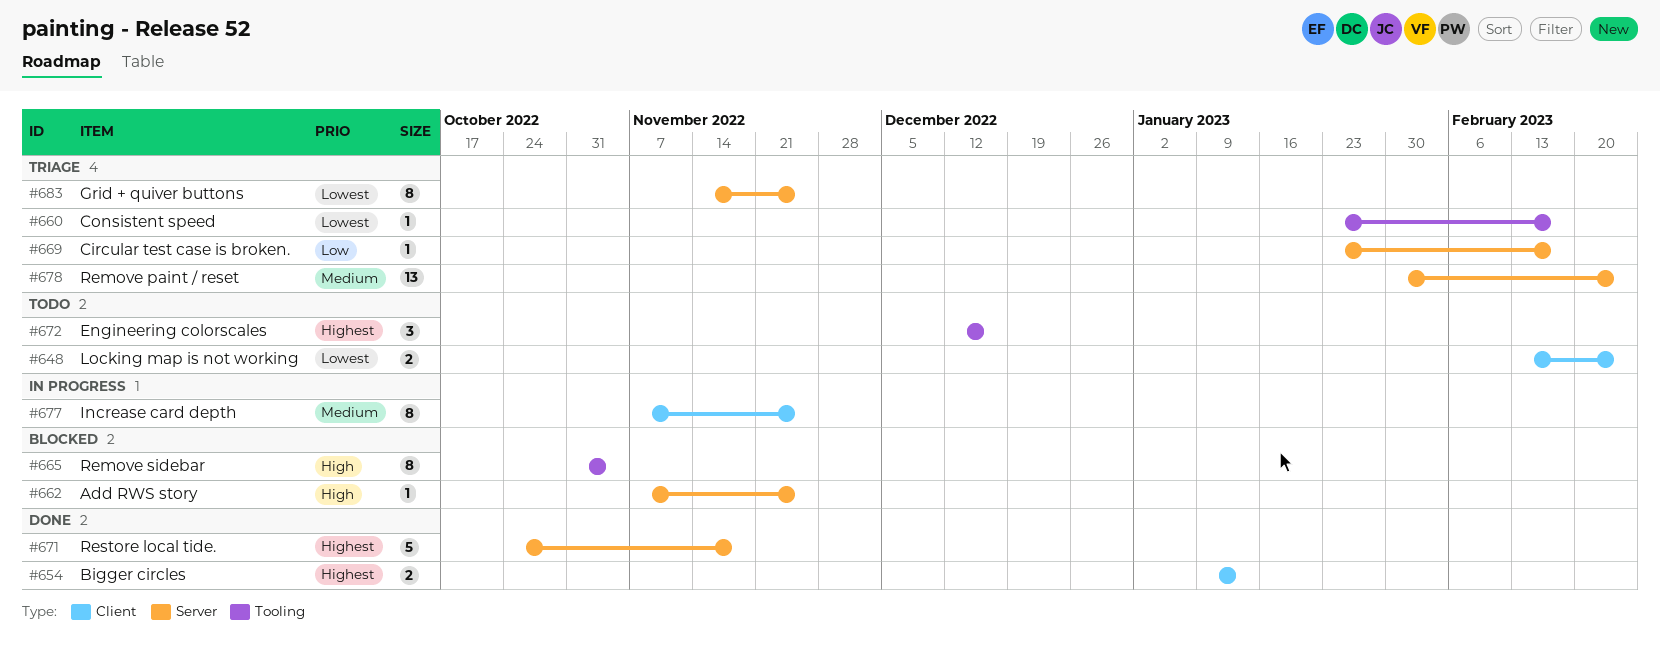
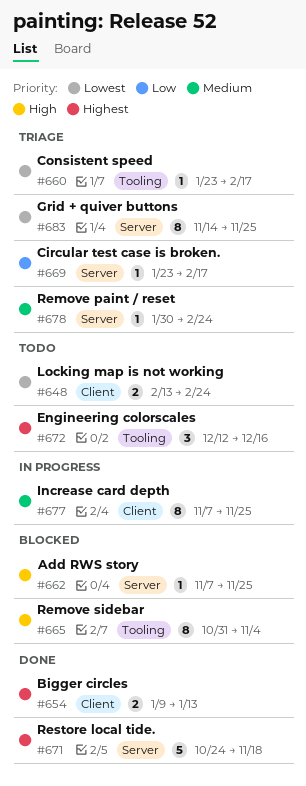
#678, estimate: 13 -> 1

